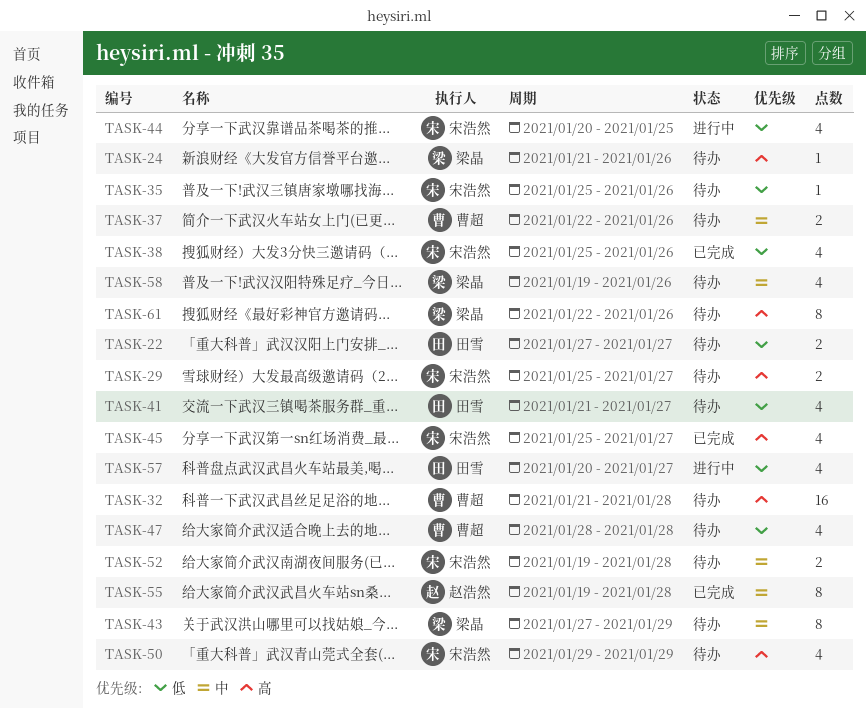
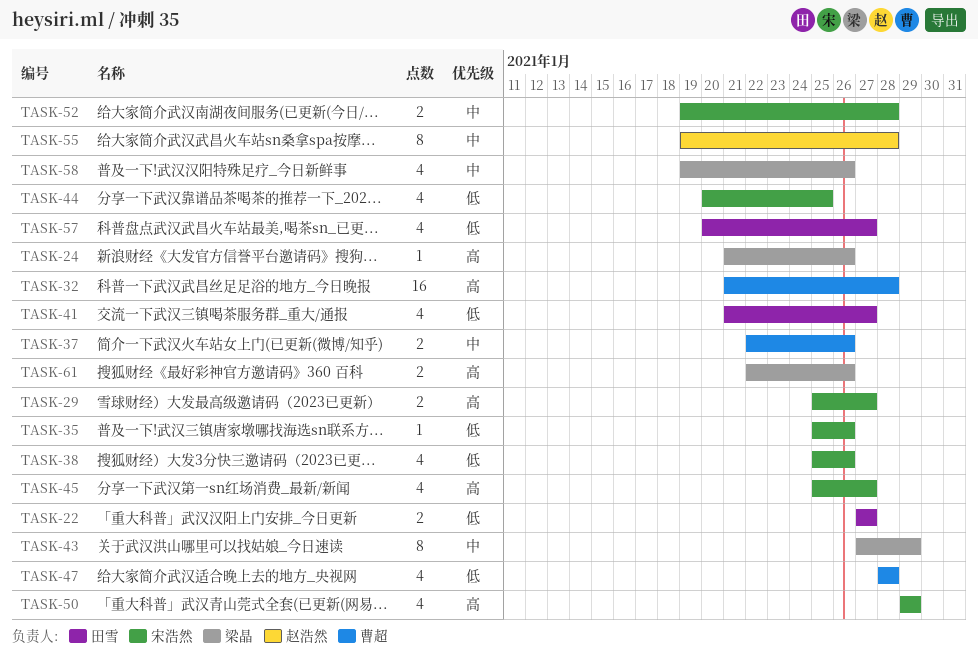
TASK-61, estimate: 8 -> 2

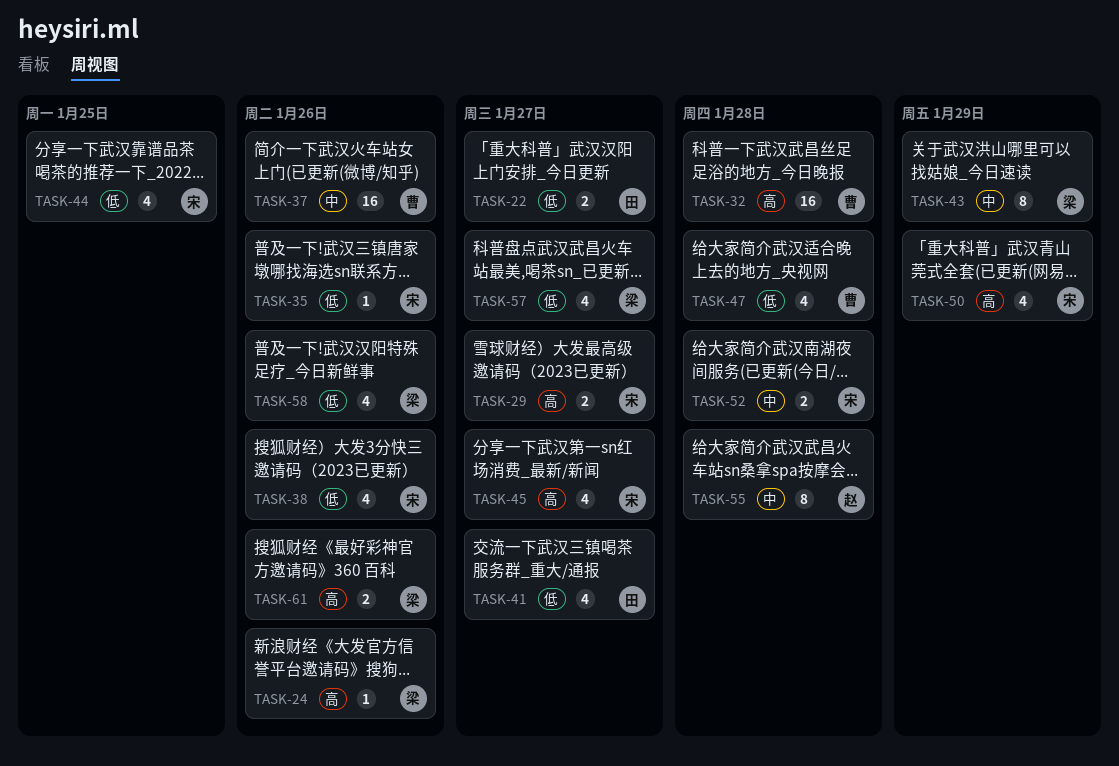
TASK-37, estimate: 2 -> 16
TASK-57, owner: 田雪 -> 梁晶
TASK-58, priority: 中 -> 低

